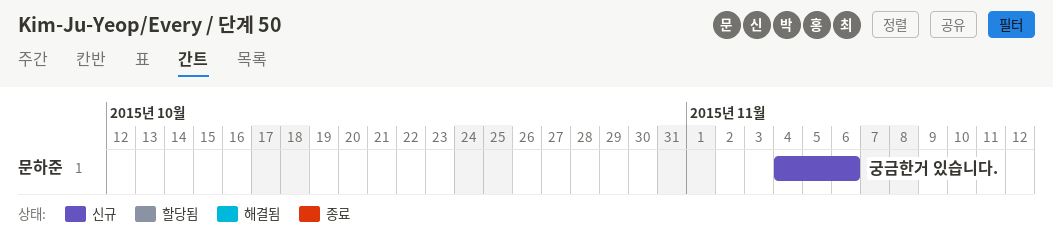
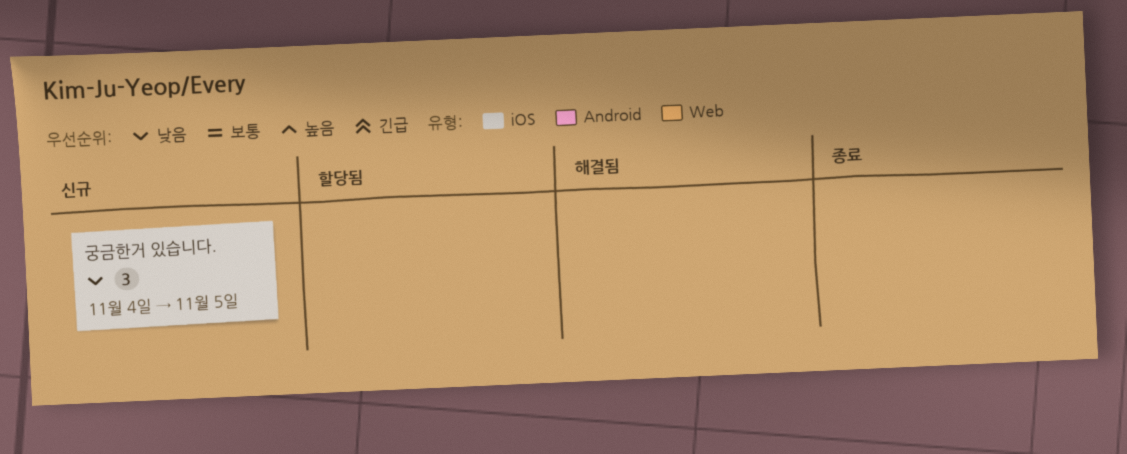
궁금한거 있습니다., due: Nov 6 -> Nov 5

